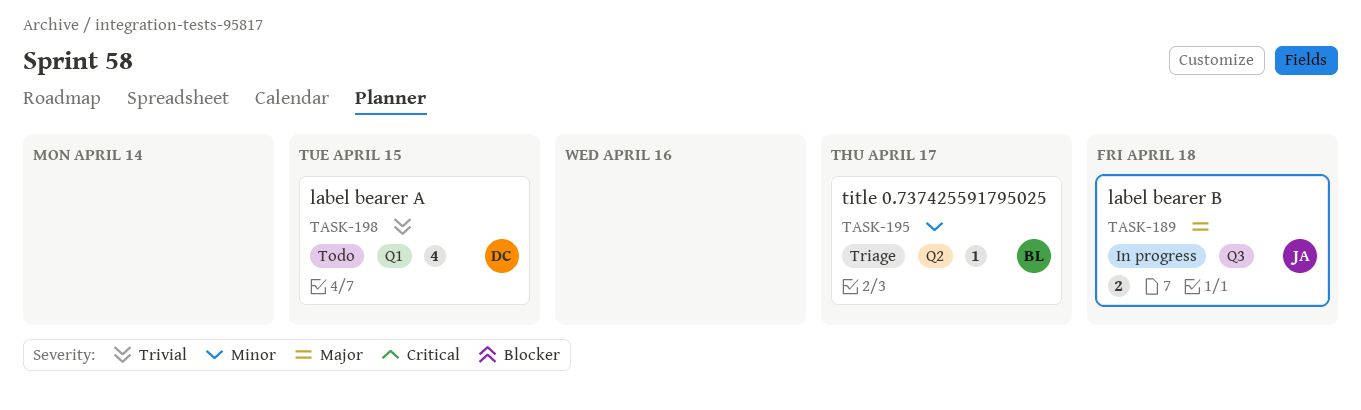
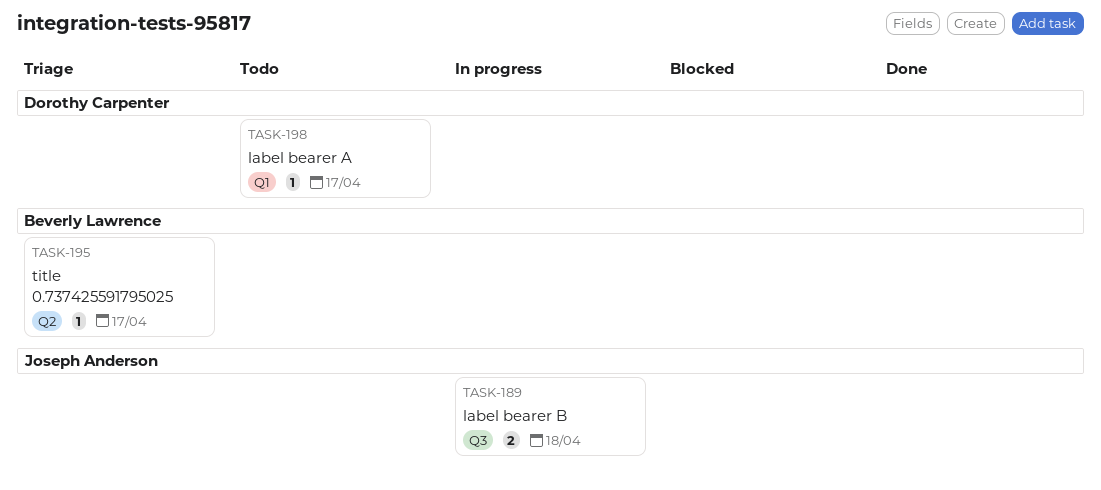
TASK-198, estimate: 4 -> 1
TASK-198, due: Apr 15 -> Apr 17

